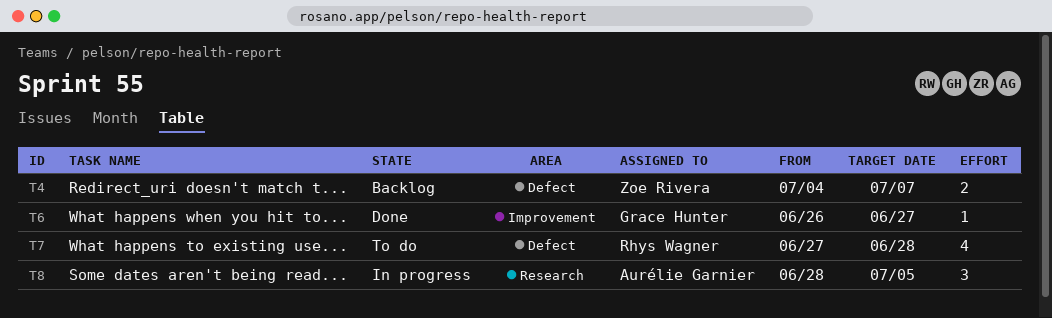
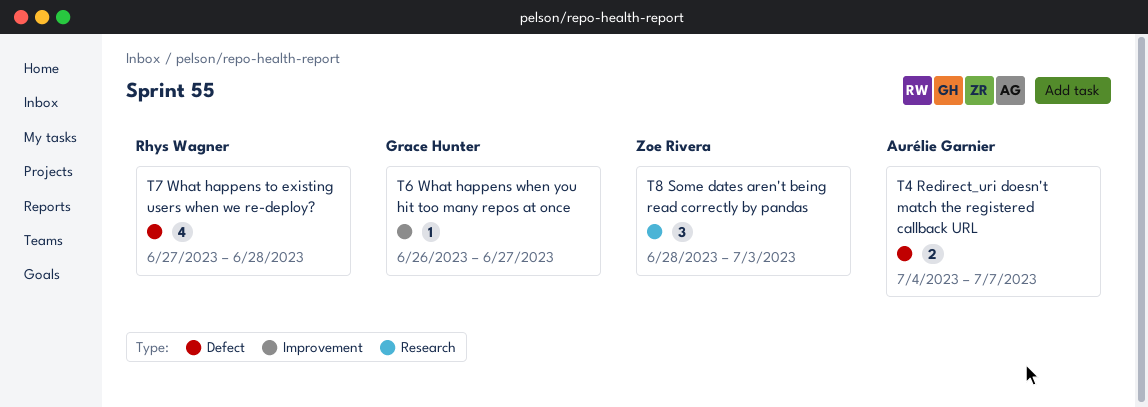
T4, owner: Zoe Rivera -> Aurélie Garnier
T8, owner: Aurélie Garnier -> Zoe Rivera
T8, due: Jul 5 -> Jul 3

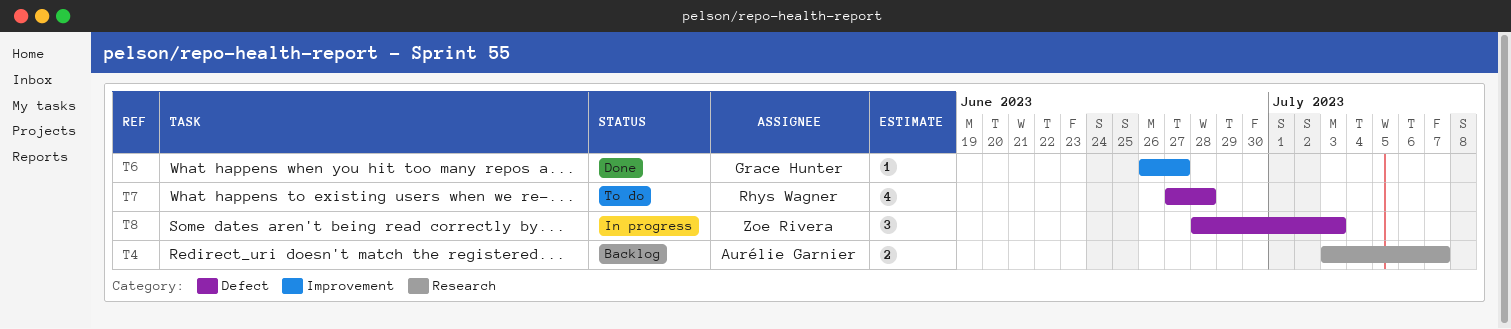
T4, label: Defect -> Research
T4, start: Jul 4 -> Jul 3
T8, label: Research -> Defect

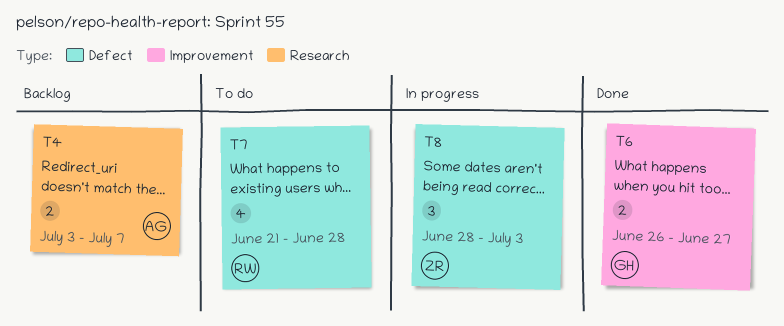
T6, estimate: 1 -> 2
T7, start: Jun 27 -> Jun 21

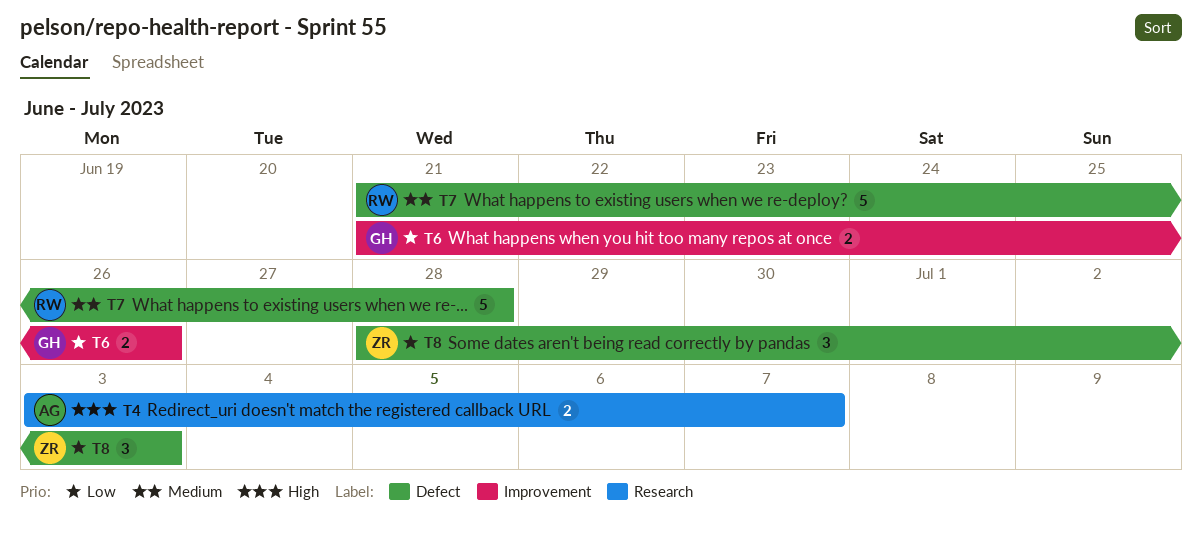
T6, start: Jun 26 -> Jun 21
T6, due: Jun 27 -> Jun 26
T7, estimate: 4 -> 5

